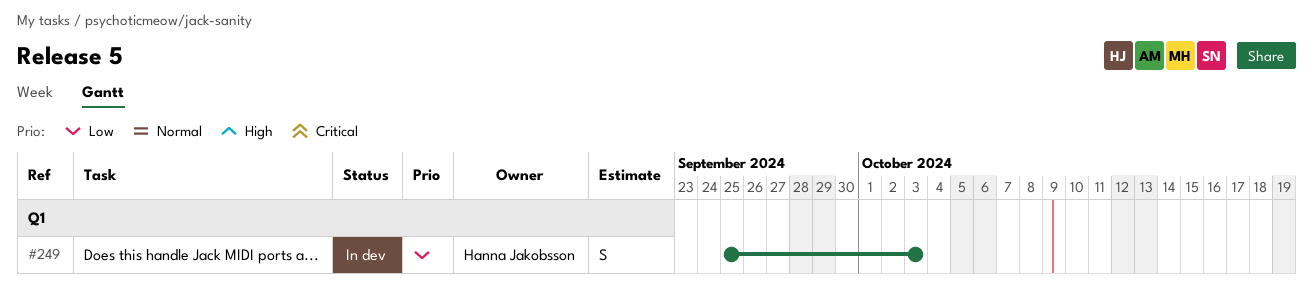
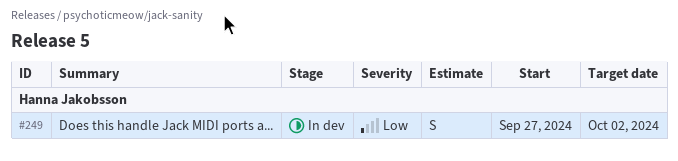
#249, start: Sep 25 -> Sep 27
#249, due: Oct 3 -> Oct 2

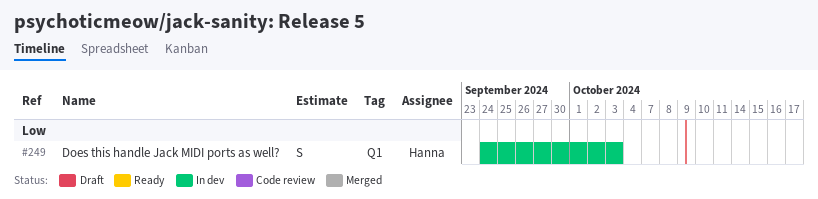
#249, start: Sep 27 -> Sep 24
#249, due: Oct 2 -> Oct 3

